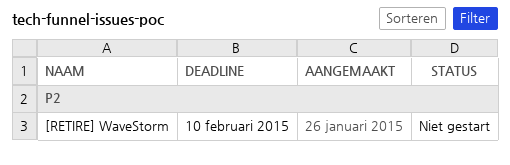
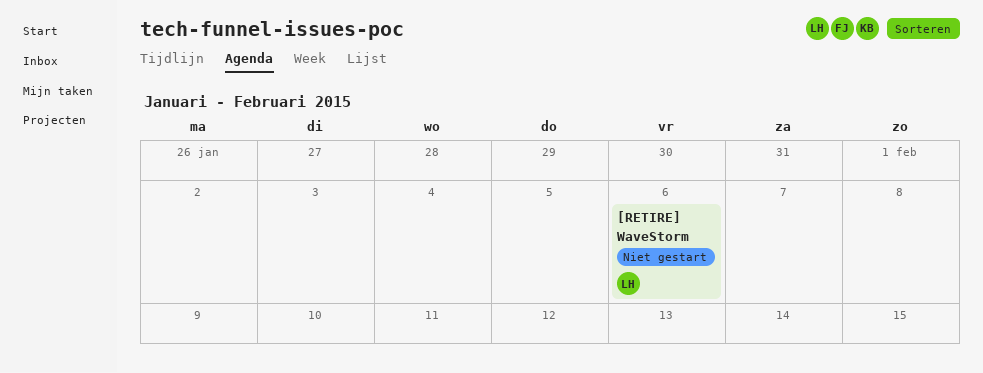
[RETIRE] WaveStorm, due: Feb 10 -> Feb 6

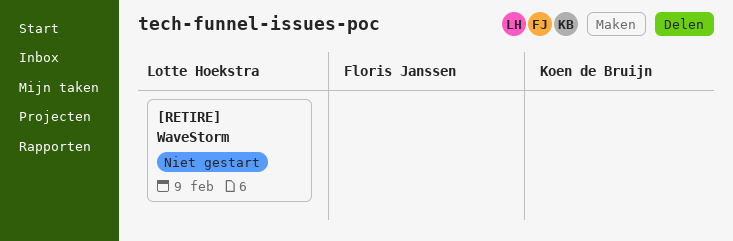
[RETIRE] WaveStorm, due: Feb 6 -> Feb 9

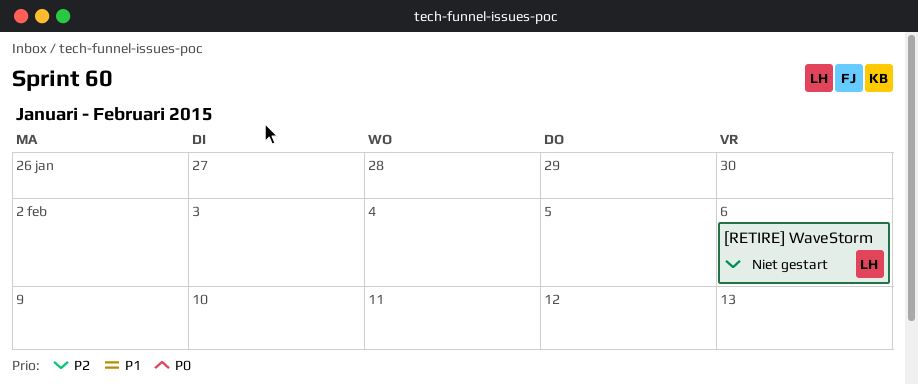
[RETIRE] WaveStorm, due: Feb 9 -> Feb 6

